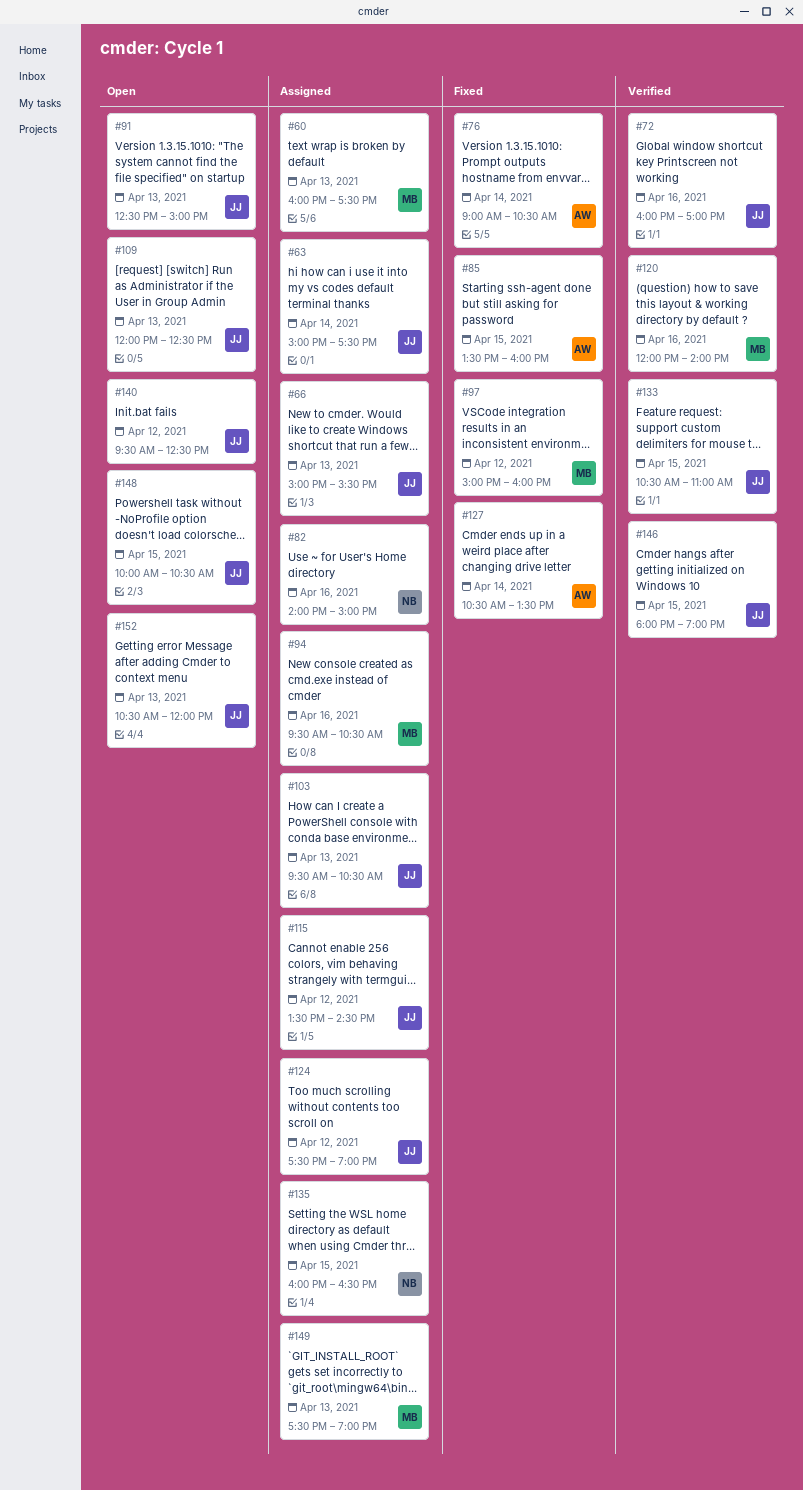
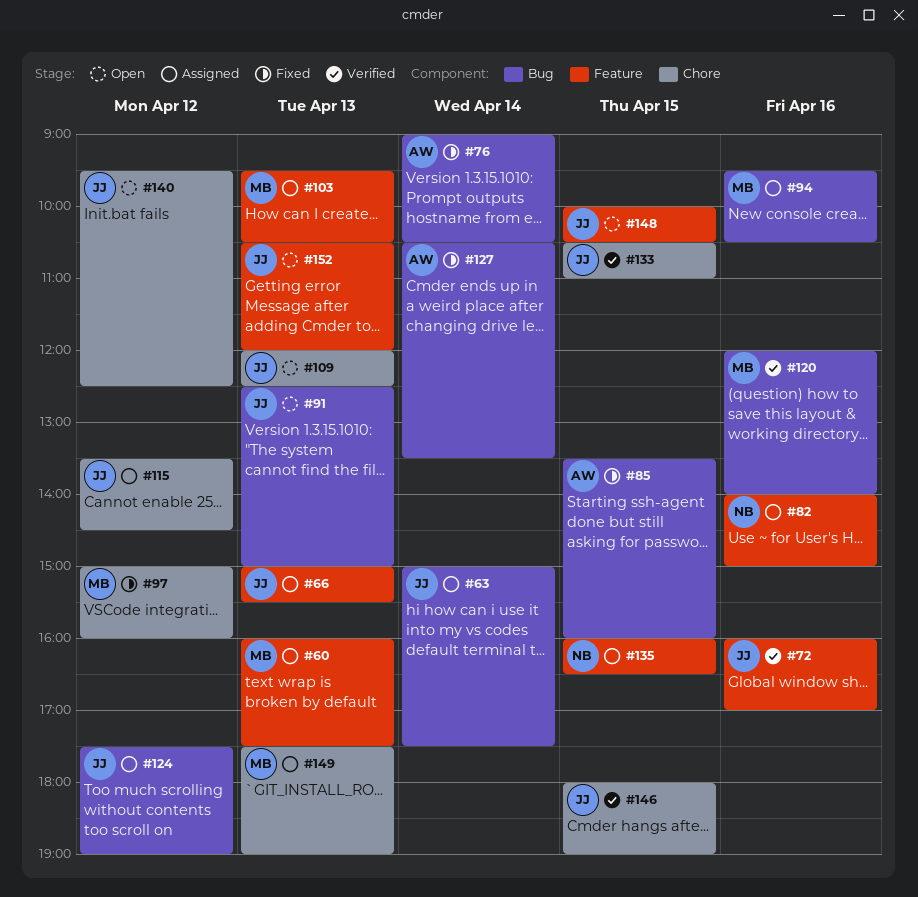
#103, owner: JJ -> MB

